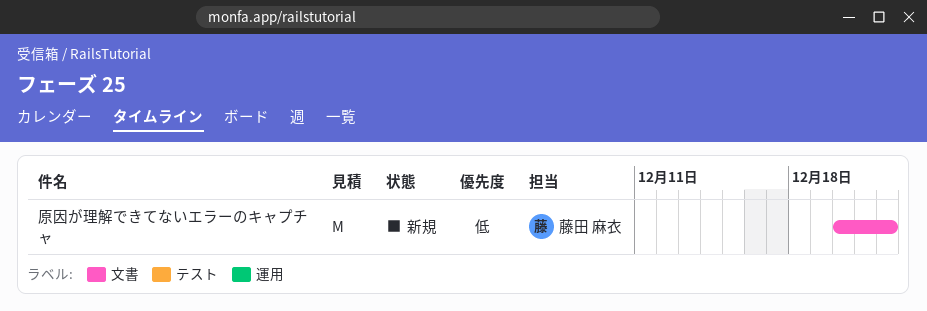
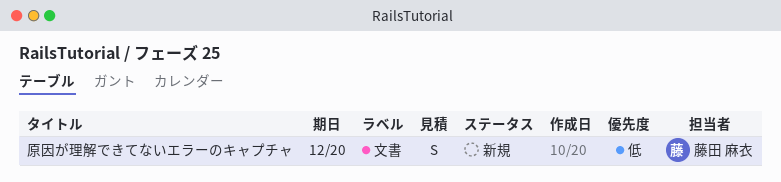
原因が理解できてないエラーのキャプチャ, estimate: M -> S
原因が理解できてないエラーのキャプチャ, due: Dec 22 -> Dec 20

